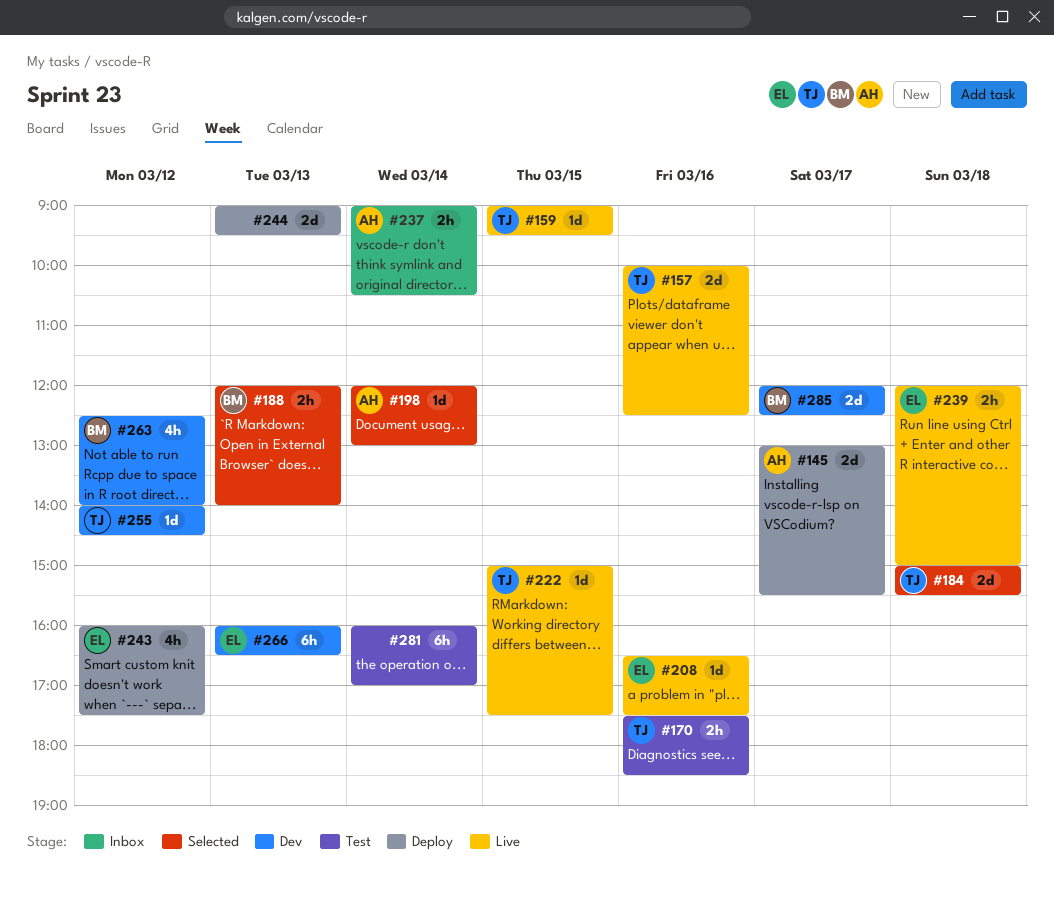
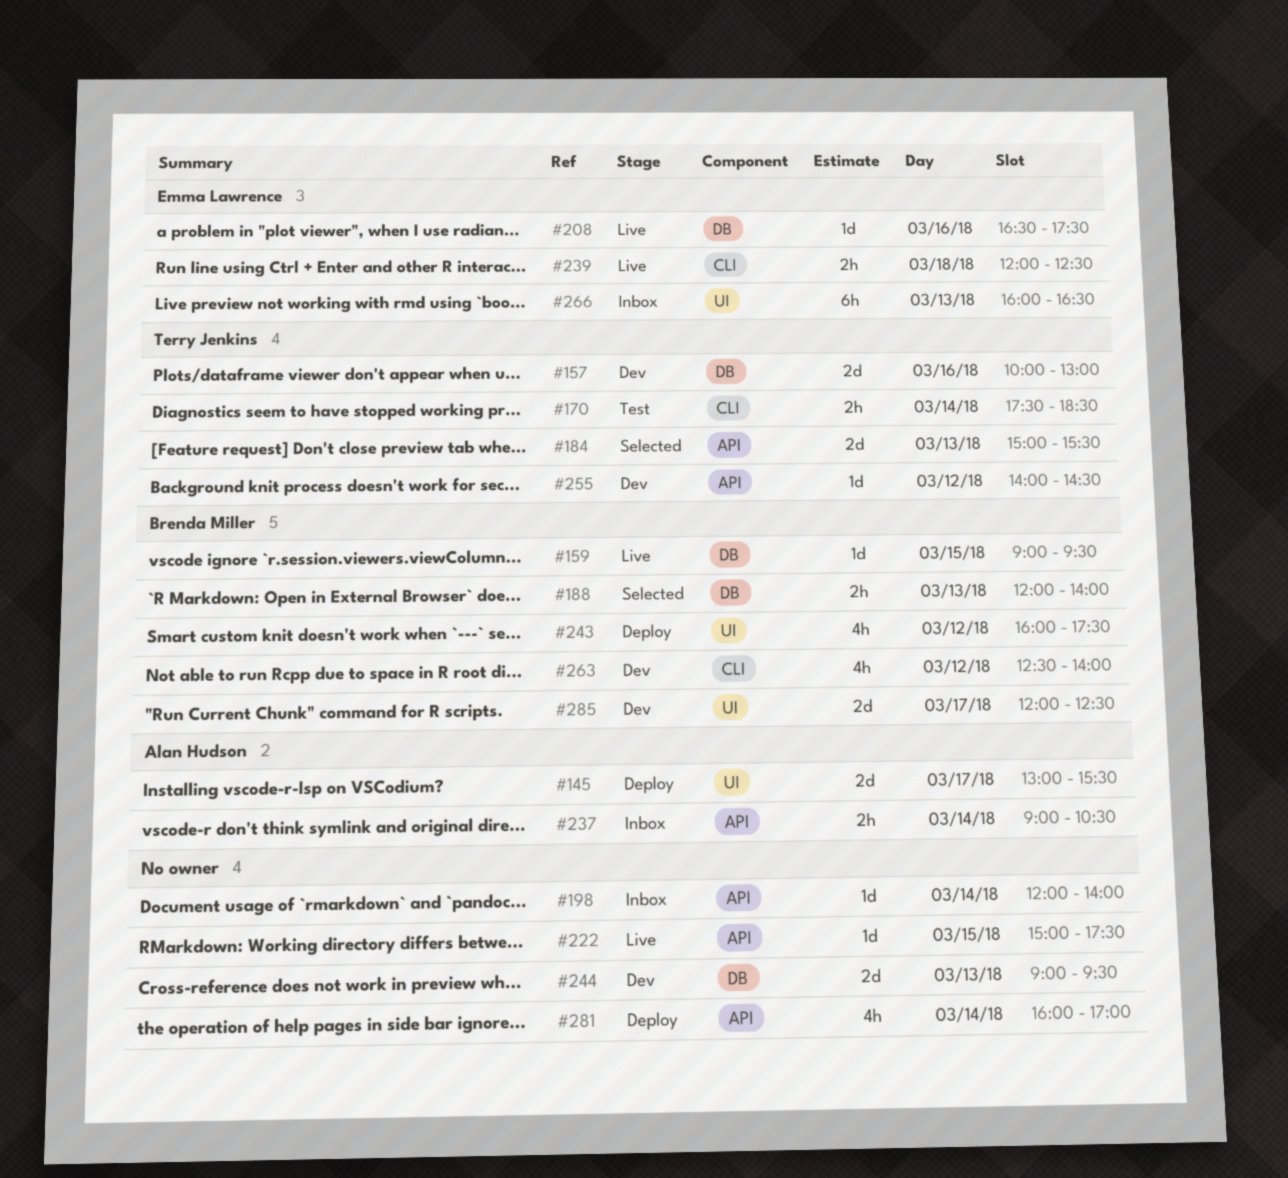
#157, status: Live -> Dev
#157, ends: 12:30 -> 13:00
#159, owner: Terry Jenkins -> Brenda Miller
#170, day: Mar 16 -> Mar 14
#184, day: Mar 18 -> Mar 13
#198, status: Selected -> Inbox
#198, owner: Alan Hudson -> none
#198, ends: 13:00 -> 14:00
#222, owner: Terry Jenkins -> none
#239, ends: 15:00 -> 12:30
#243, owner: Emma Lawrence -> Brenda Miller
#244, status: Deploy -> Dev
#266, status: Dev -> Inbox
#281, status: Test -> Deploy
#281, estimate: 6h -> 4h

